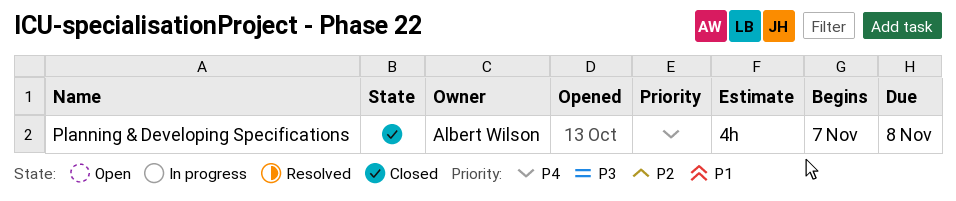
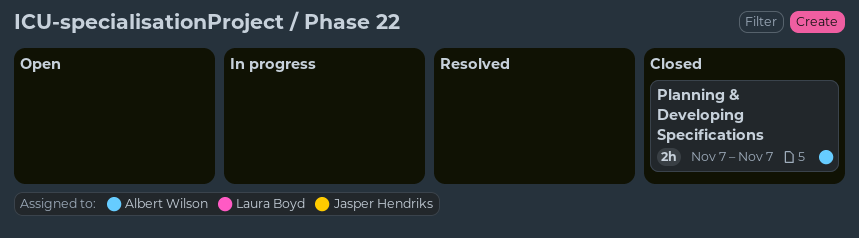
Planning & Developing Specifications, estimate: 4h -> 2h
Planning & Developing Specifications, due: Nov 8 -> Nov 7

